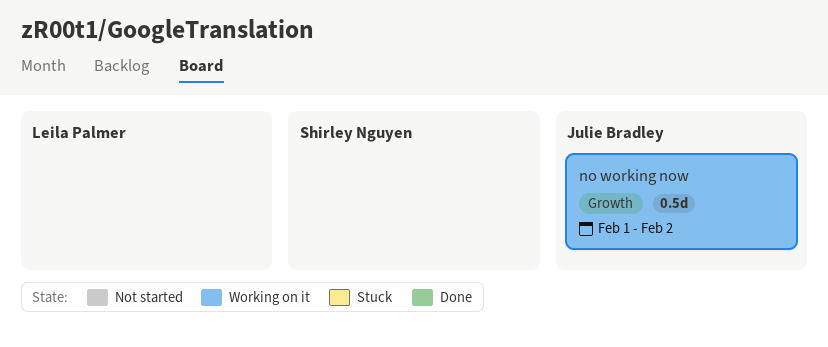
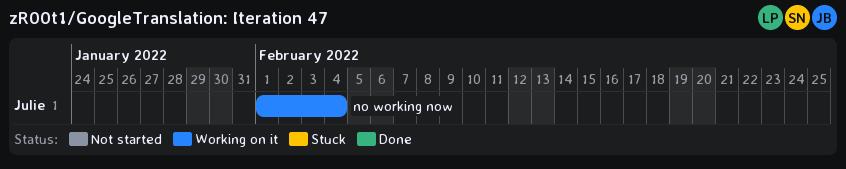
no working now, due: Feb 2 -> Feb 4

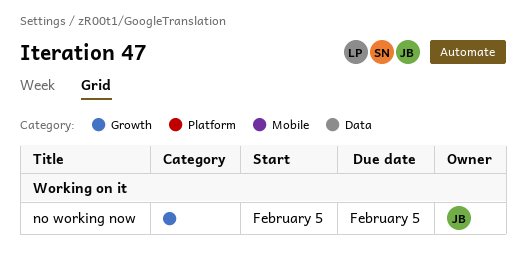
no working now, start: Feb 1 -> Feb 5
no working now, due: Feb 4 -> Feb 5

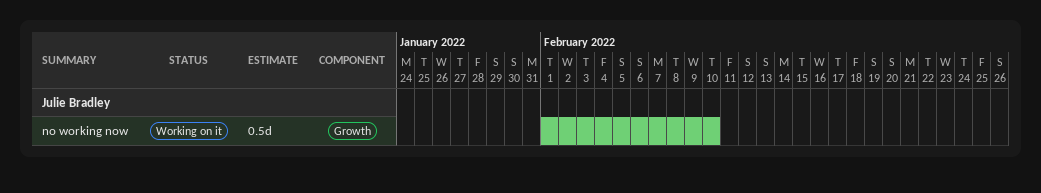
no working now, start: Feb 5 -> Feb 1
no working now, due: Feb 5 -> Feb 10

